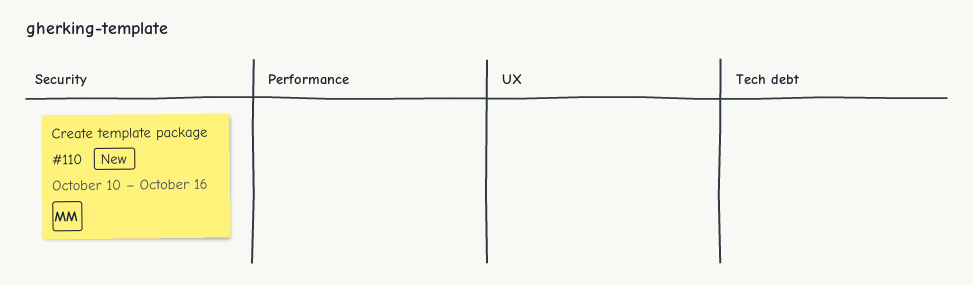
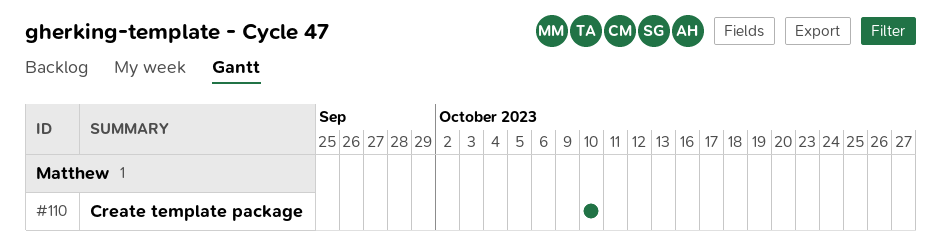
#110, due: Oct 16 -> Oct 10

